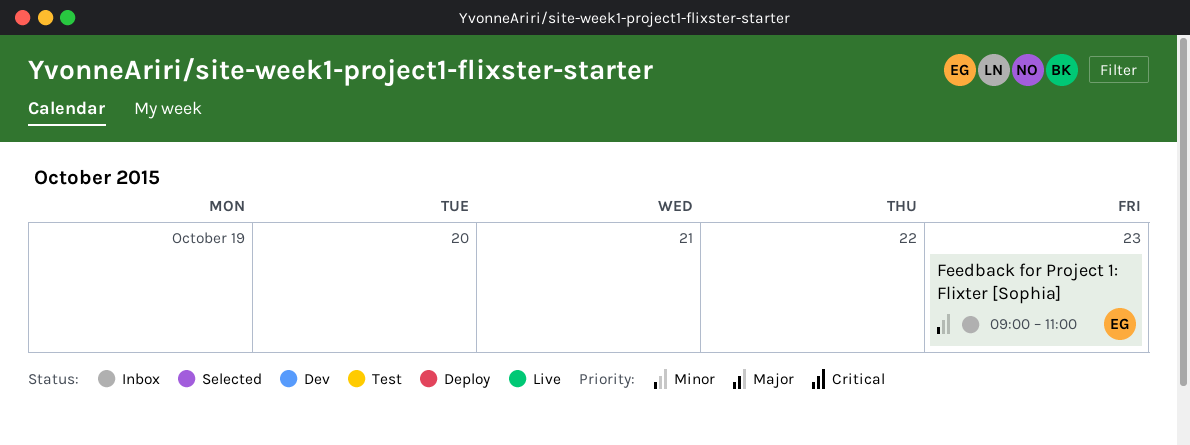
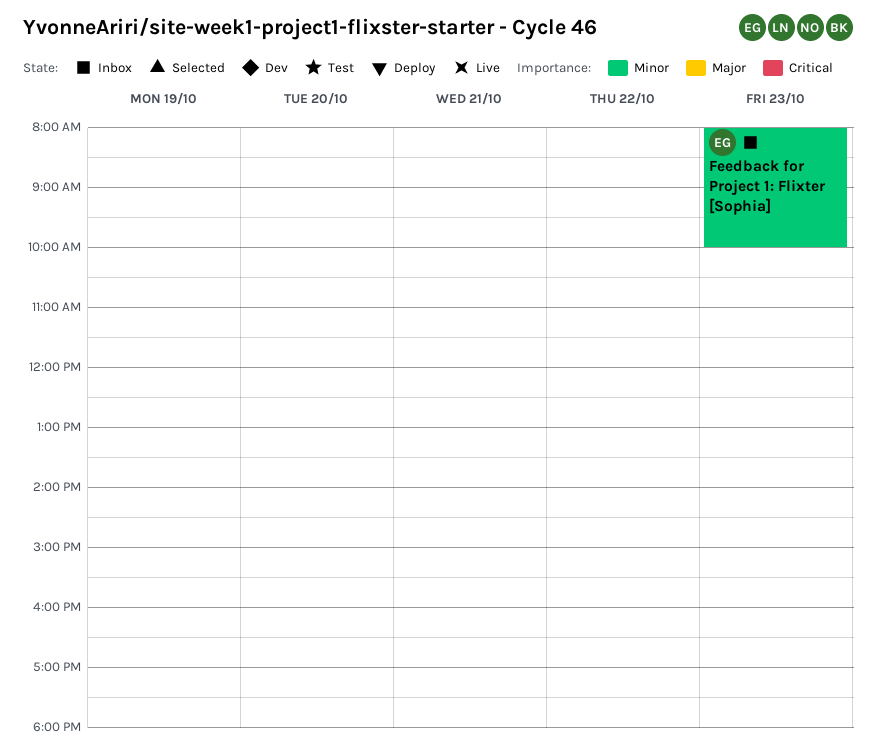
Feedback for Project 1: Flixter [Sophia], begins: 09:00 -> 08:00
Feedback for Project 1: Flixter [Sophia], ends: 11:00 -> 10:00

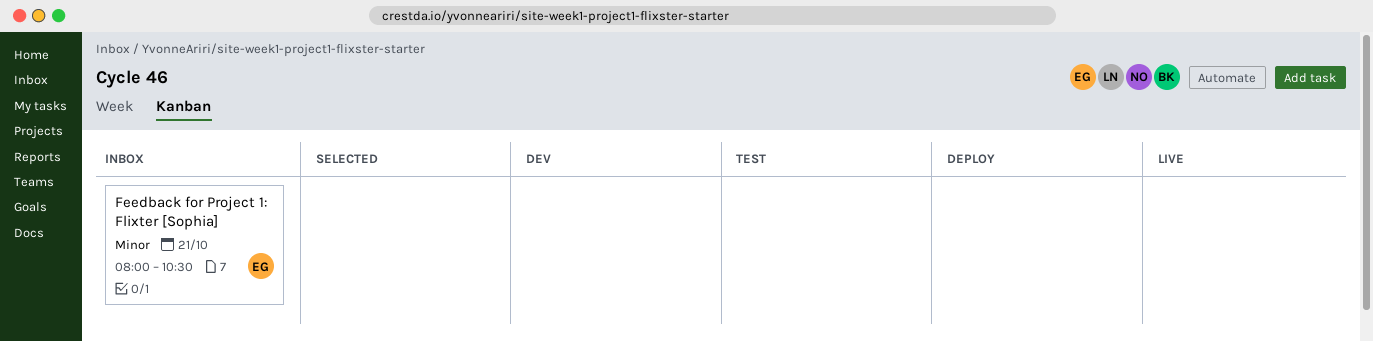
Feedback for Project 1: Flixter [Sophia], day: Oct 23 -> Oct 21
Feedback for Project 1: Flixter [Sophia], ends: 10:00 -> 10:30

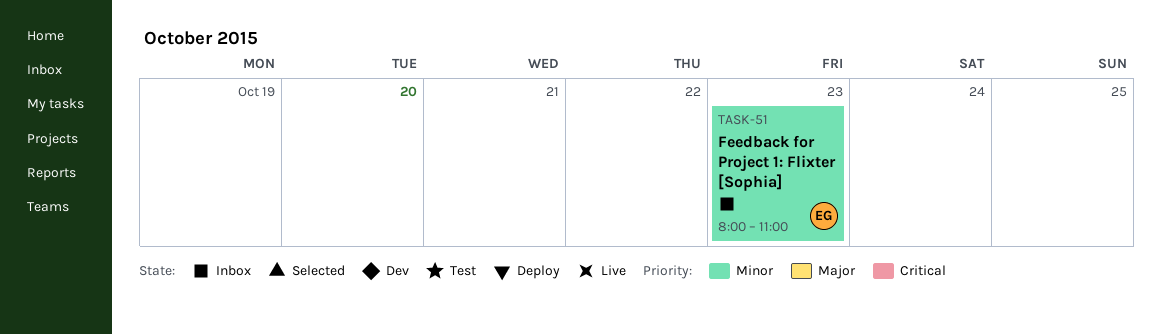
Feedback for Project 1: Flixter [Sophia], day: Oct 21 -> Oct 23
Feedback for Project 1: Flixter [Sophia], ends: 10:30 -> 11:00

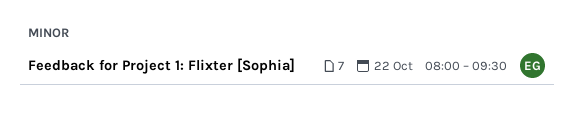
Feedback for Project 1: Flixter [Sophia], day: Oct 23 -> Oct 22
Feedback for Project 1: Flixter [Sophia], ends: 11:00 -> 09:30

